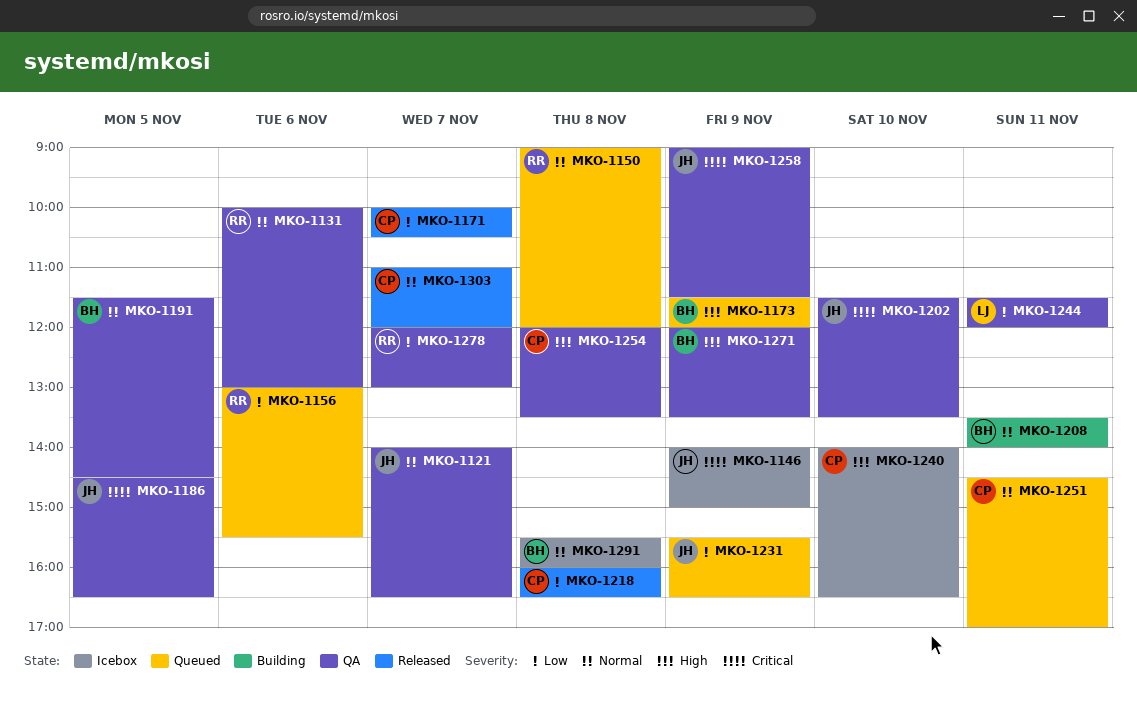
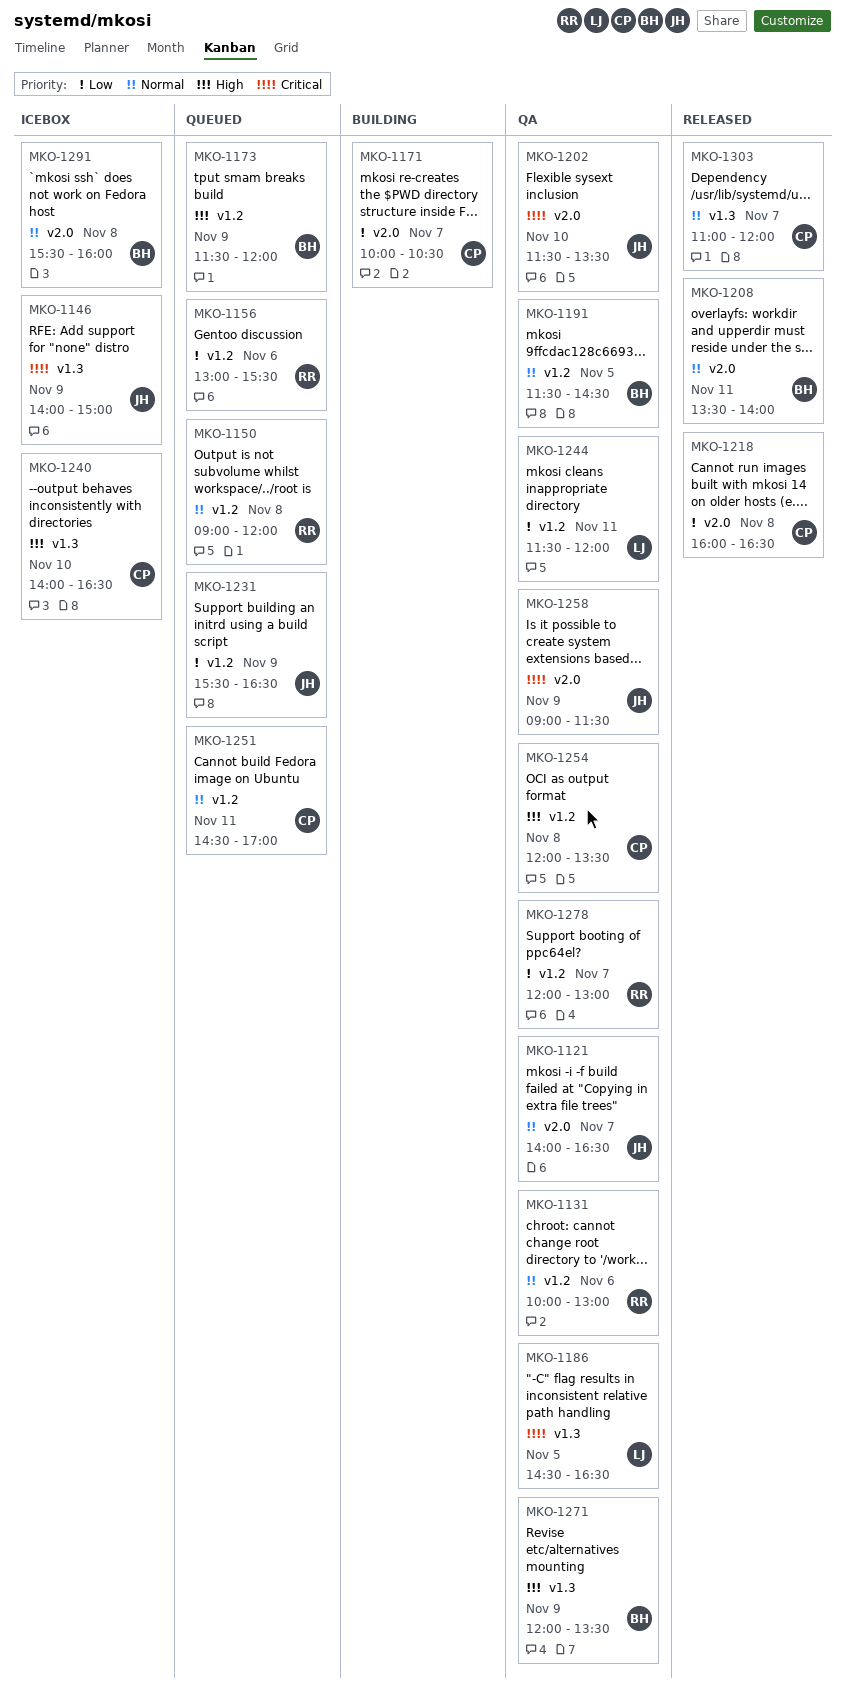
MKO-1171, status: Released -> Building
MKO-1186, owner: JH -> LJ
MKO-1208, status: Building -> Released

